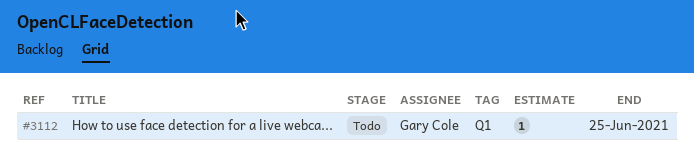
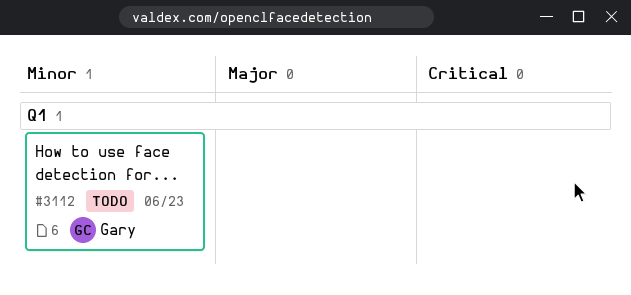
#3112, due: Jun 25 -> Jun 23

